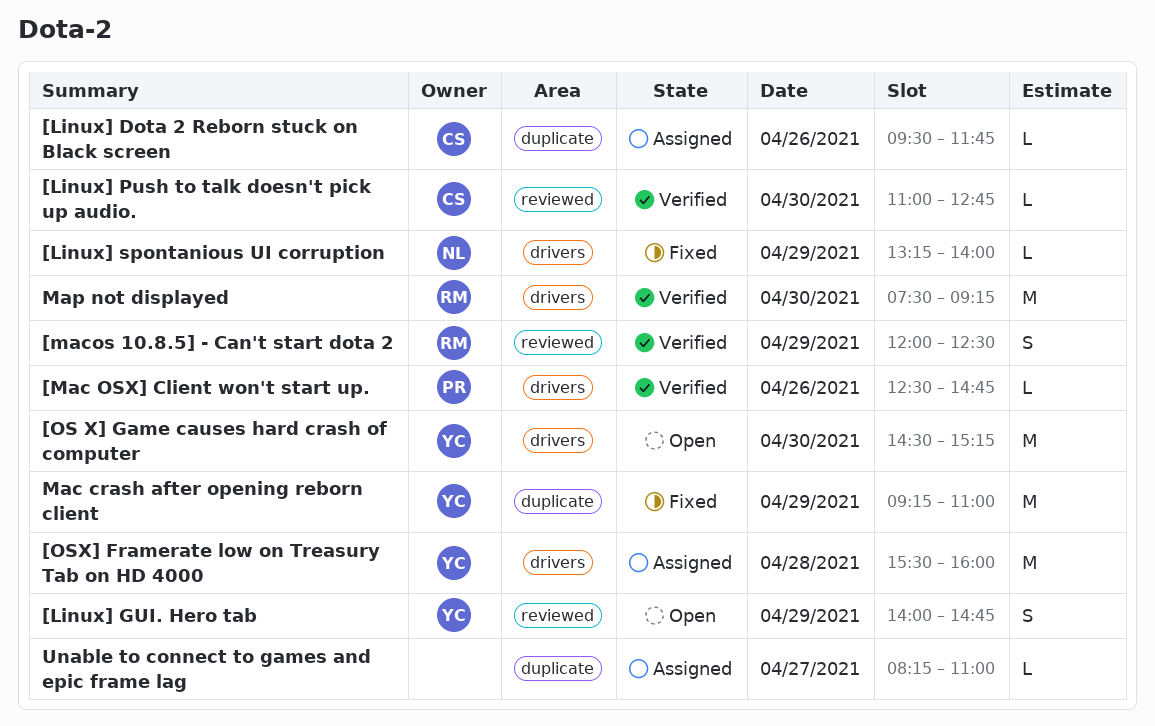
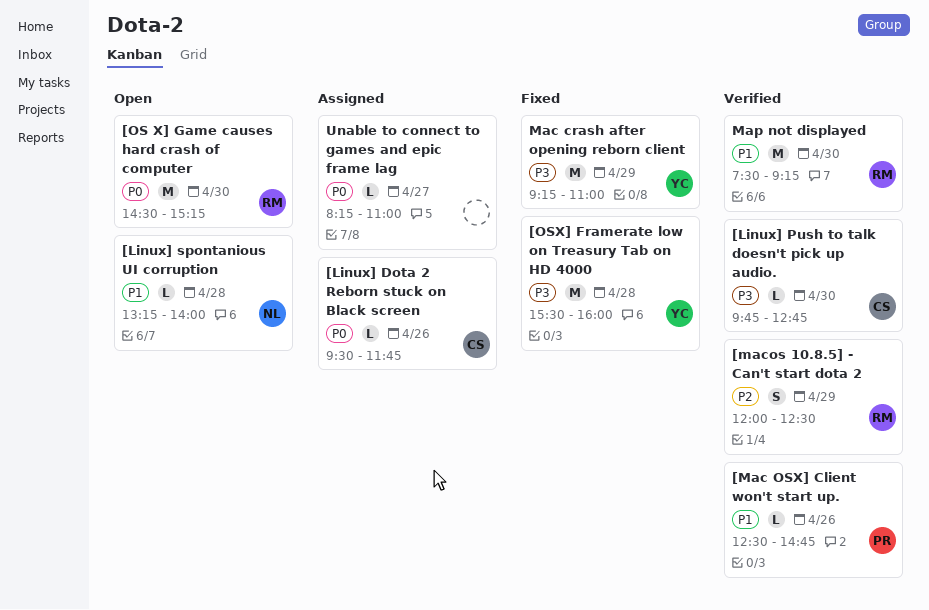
[Linux] GUI. Hero tab: present -> none
[Linux] Push to talk doesn't pick up audio., begins: 11:00 -> 09:45
[Linux] spontanious UI corruption, status: Fixed -> Open
[Linux] spontanious UI corruption, day: Apr 29 -> Apr 28
[OS X] Game causes hard crash of computer, owner: YC -> RM
[OSX] Framerate low on Treasury Tab on HD 4000, status: Assigned -> Fixed

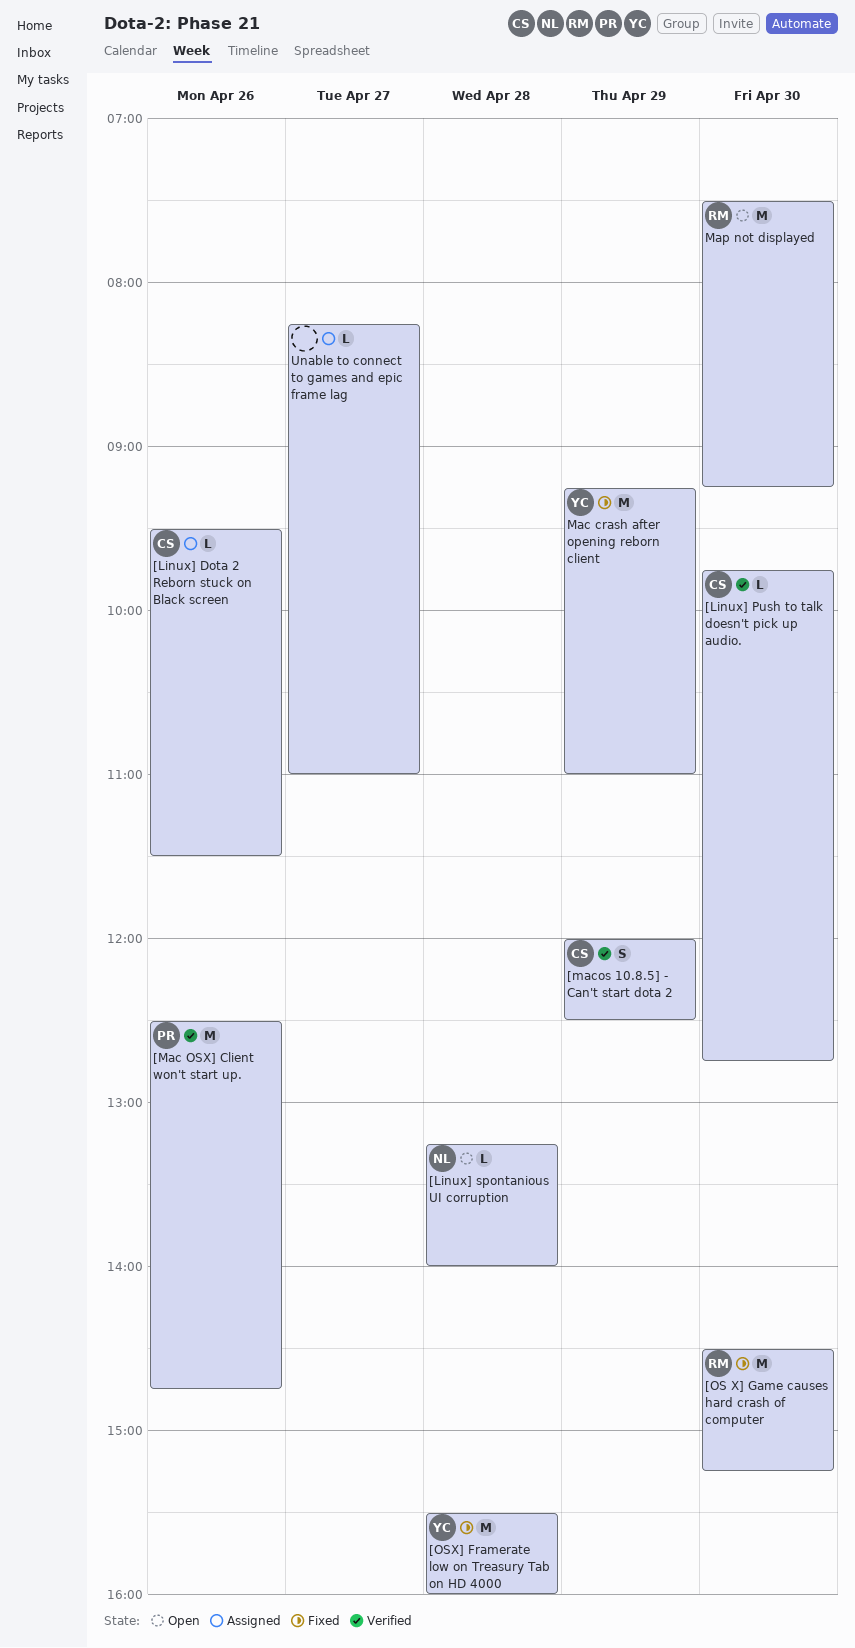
[Linux] Dota 2 Reborn stuck on Black screen, ends: 11:45 -> 11:30
[Mac OSX] Client won't start up., estimate: L -> M
[macos 10.8.5] - Can't start dota 2, owner: RM -> CS
[OS X] Game causes hard crash of computer, status: Open -> Fixed
Map not displayed, status: Verified -> Open

